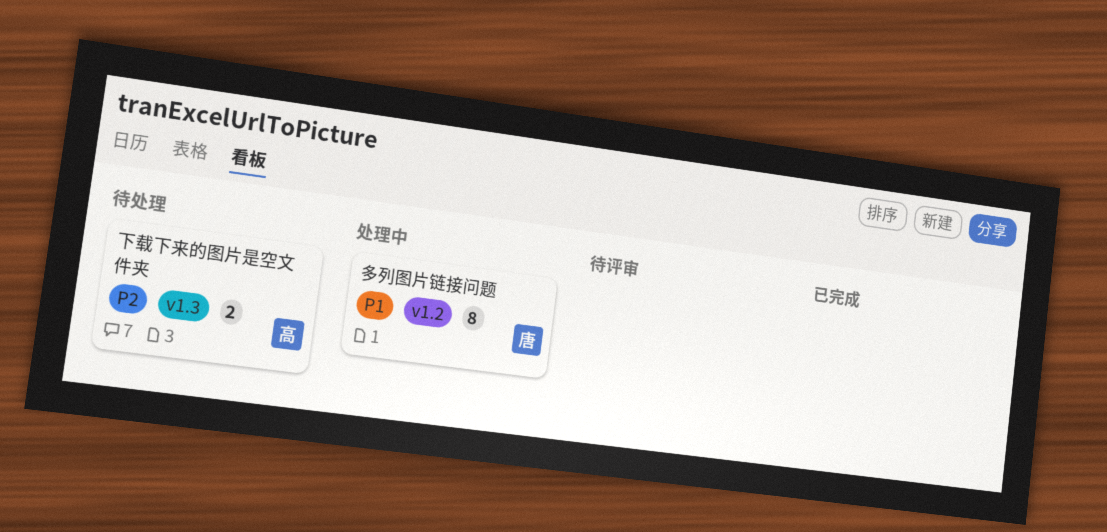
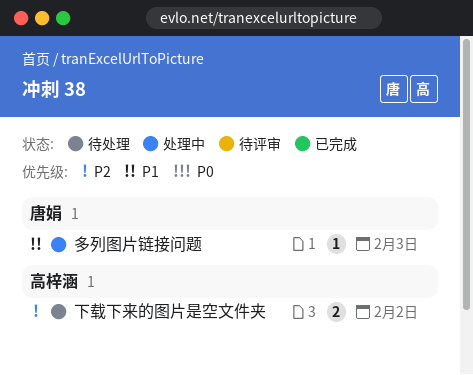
多列图片链接问题, estimate: 8 -> 1

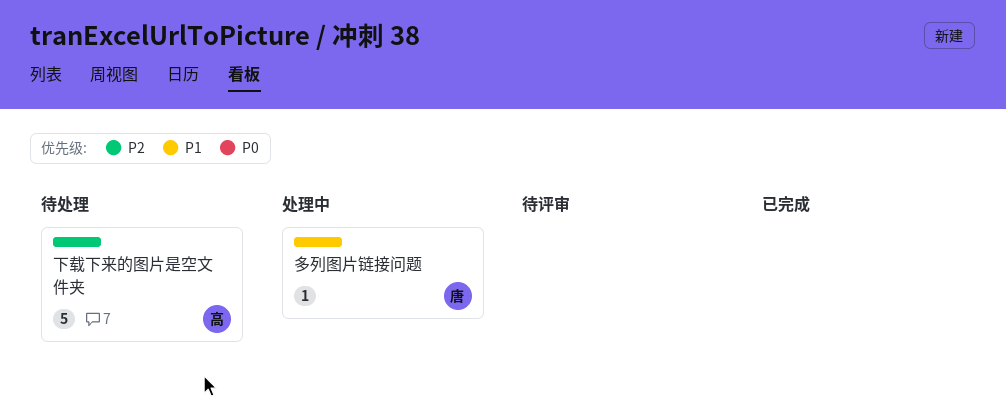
下载下来的图片是空文件夹, estimate: 2 -> 5

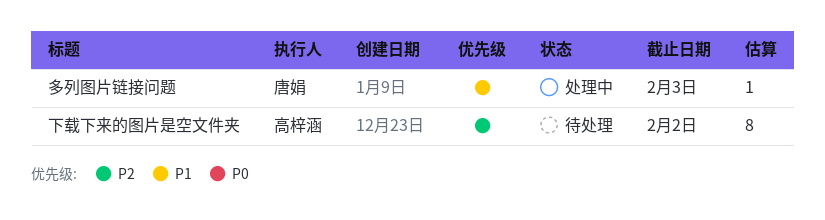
下载下来的图片是空文件夹, estimate: 5 -> 8

